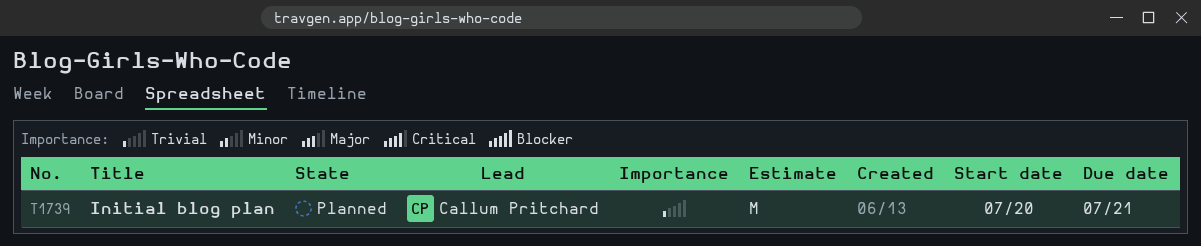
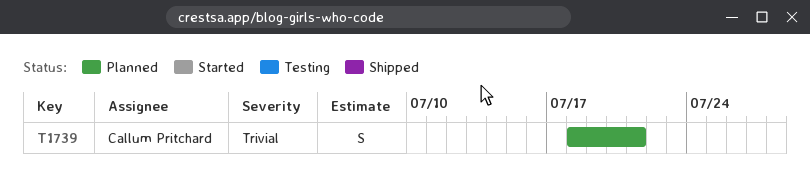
T1739, estimate: M -> S
T1739, start: Jul 20 -> Jul 18

